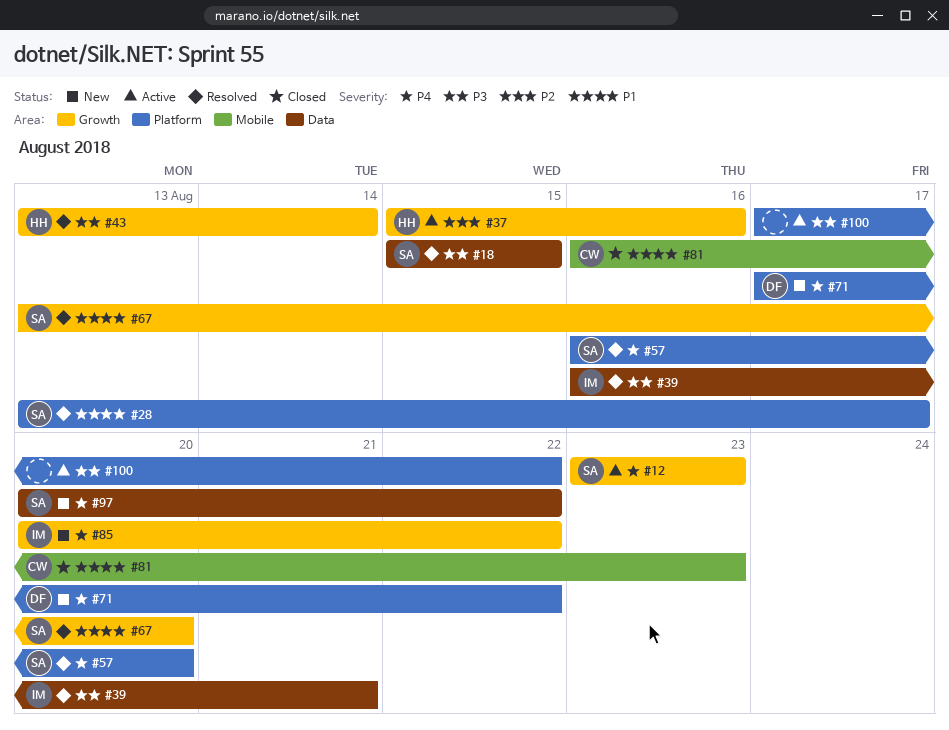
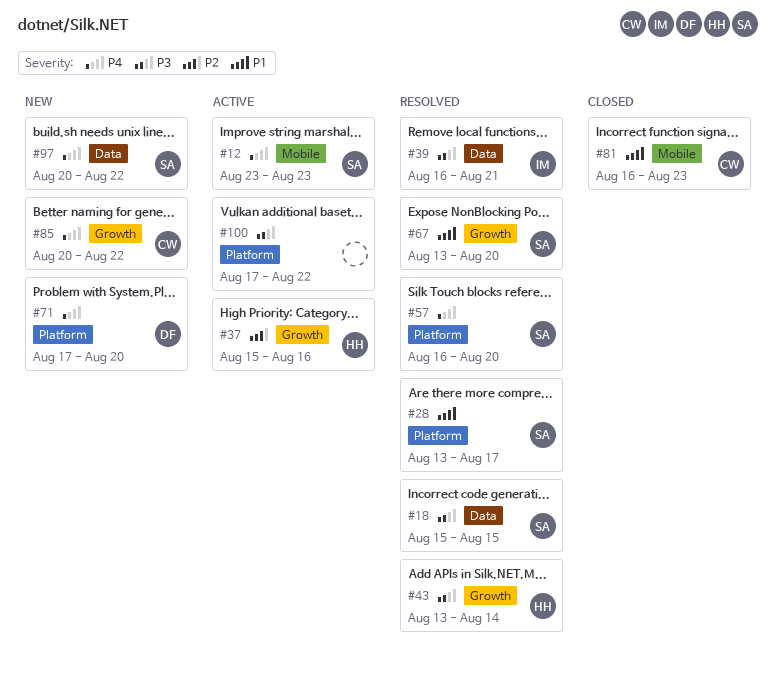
#12, label: Growth -> Mobile
#71, due: Aug 22 -> Aug 20
#85, owner: IM -> CW

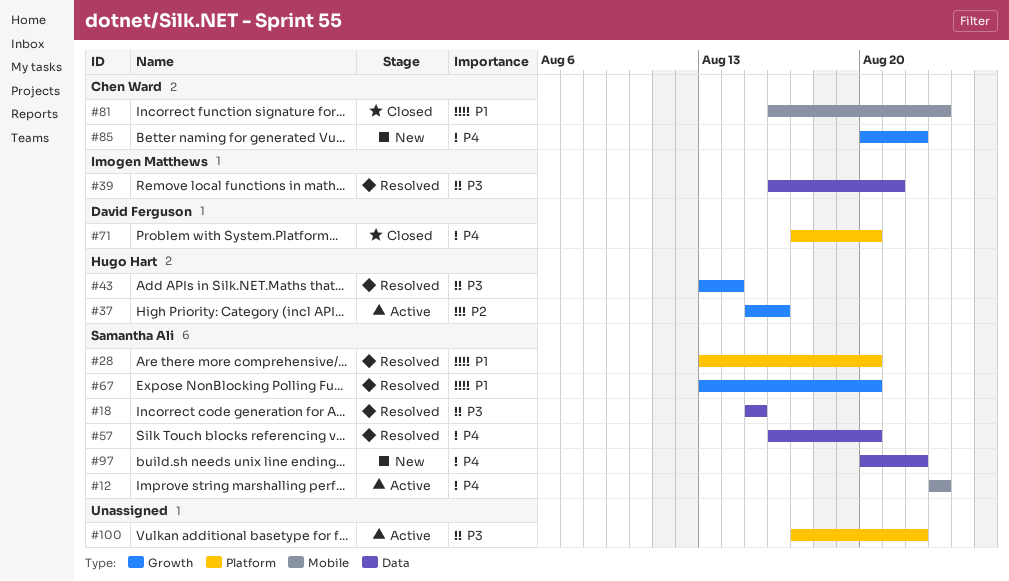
#28, due: Aug 17 -> Aug 20
#57, label: Platform -> Data
#71, status: New -> Closed

